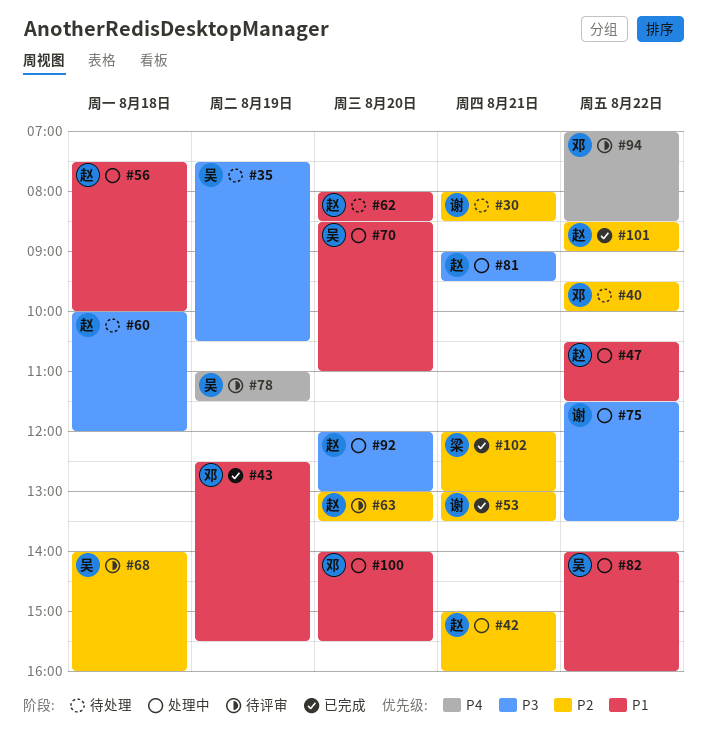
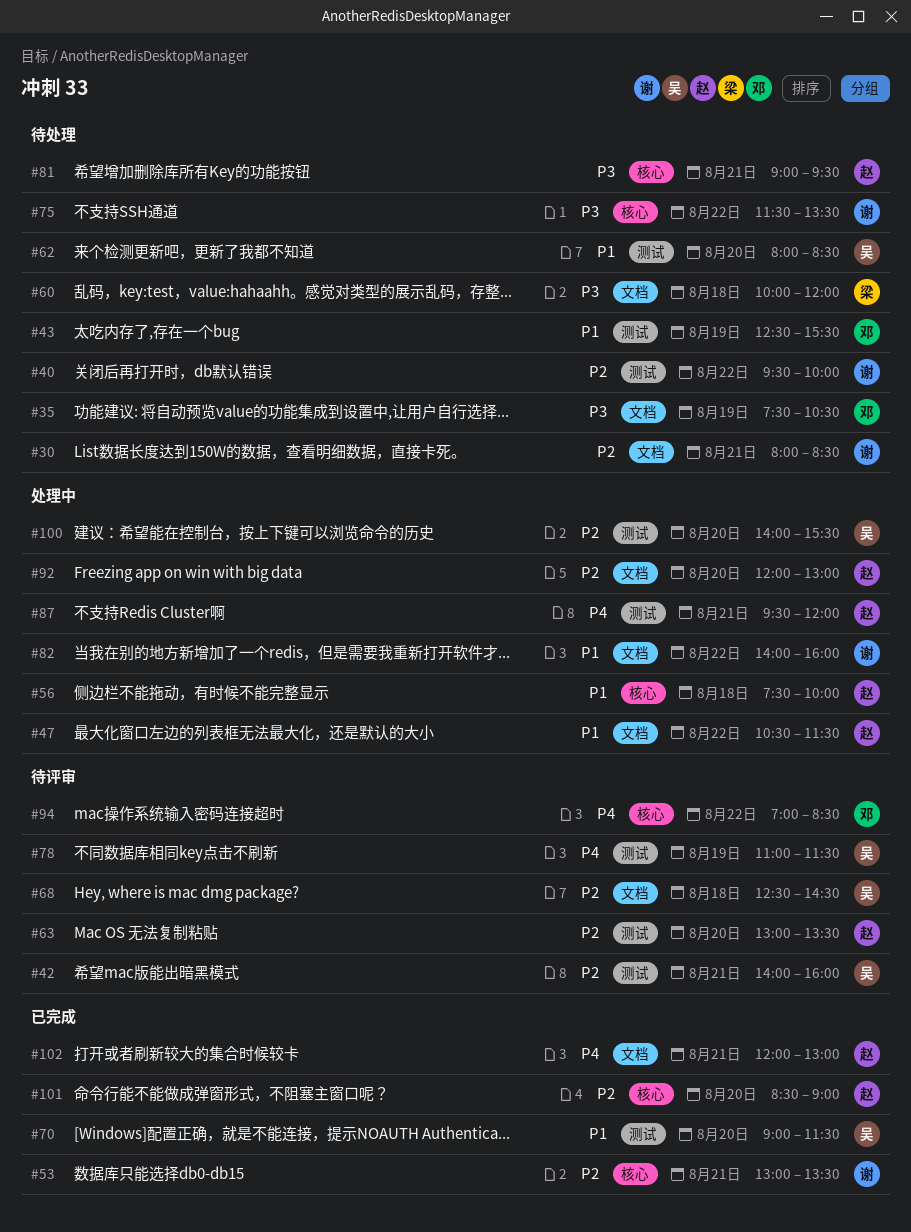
#35, owner: 吴 -> 邓
#40, owner: 邓 -> 谢
#42, status: 处理中 -> 待评审
#42, owner: 赵 -> 吴
#42, begins: 15:00 -> 14:00
#43, status: 已完成 -> 待处理
#60, owner: 赵 -> 梁
#62, owner: 赵 -> 吴
#68, begins: 14:00 -> 12:30
#68, ends: 16:00 -> 14:30
#70, status: 处理中 -> 已完成
#70, begins: 08:30 -> 09:00
#70, ends: 11:00 -> 11:30
#75, status: 处理中 -> 待处理
#81, status: 处理中 -> 待处理
#82, owner: 吴 -> 谢
#87: none -> present
#92, priority: P3 -> P2
#100, owner: 邓 -> 吴
#100, priority: P1 -> P2
#101, day: Aug 22 -> Aug 20
#102, owner: 梁 -> 赵
#102, priority: P2 -> P4

